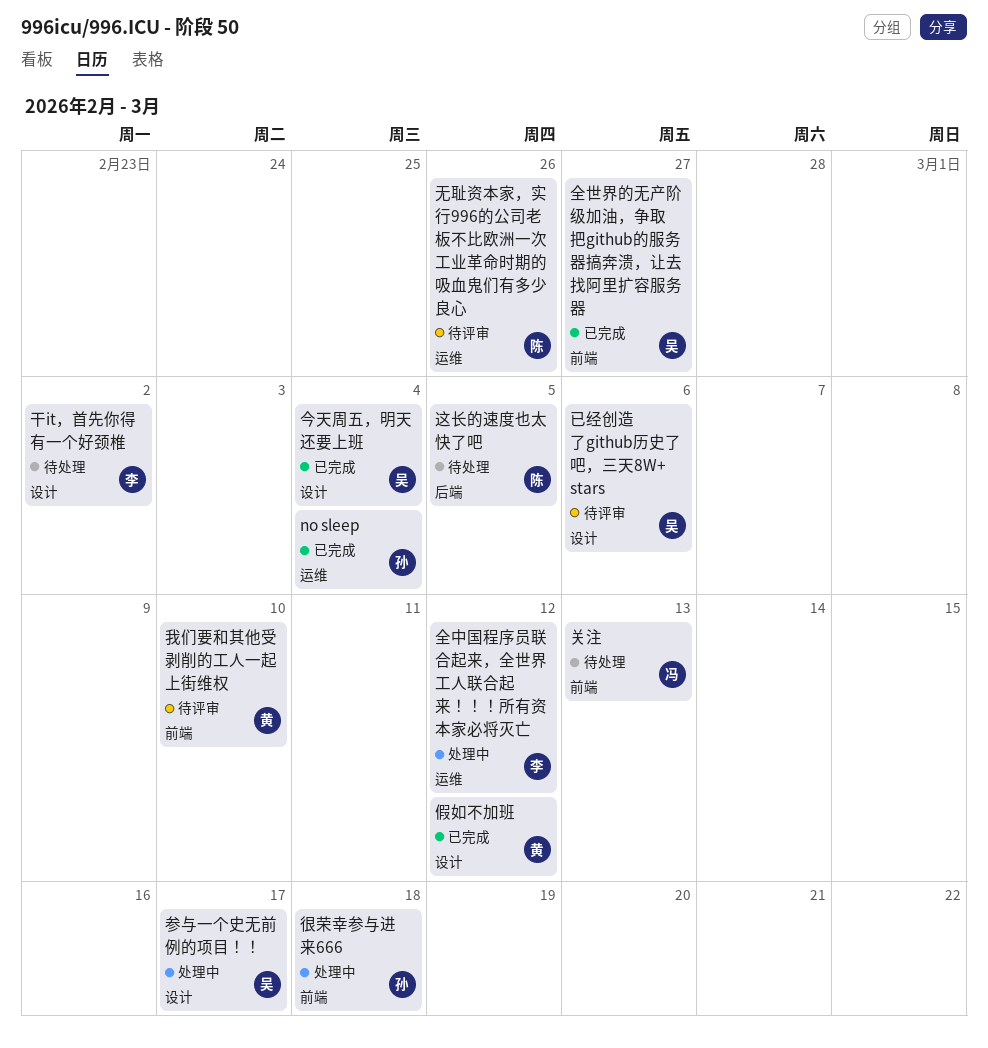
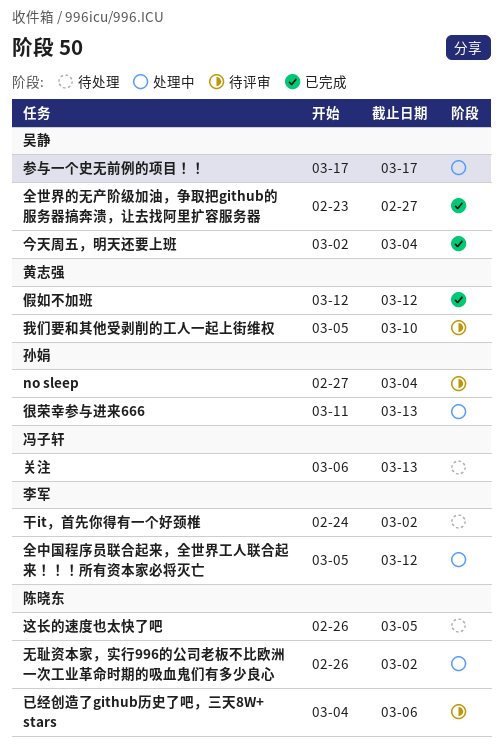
no sleep, status: 已完成 -> 待评审
已经创造了github历史了吧，三天8W+ stars, owner: 吴静 -> 陈晓东
很荣幸参与进来666, due: Mar 18 -> Mar 13
无耻资本家，实行996的公司老板不比欧洲一次工业革命时期的吸血鬼们有多少良心, status: 待评审 -> 处理中
无耻资本家，实行996的公司老板不比欧洲一次工业革命时期的吸血鬼们有多少良心, due: Feb 26 -> Mar 2

